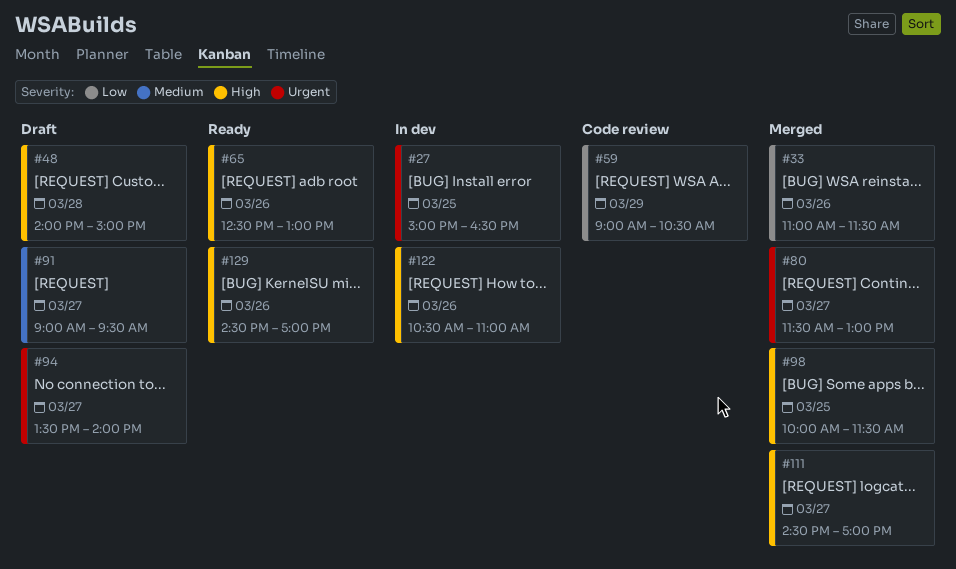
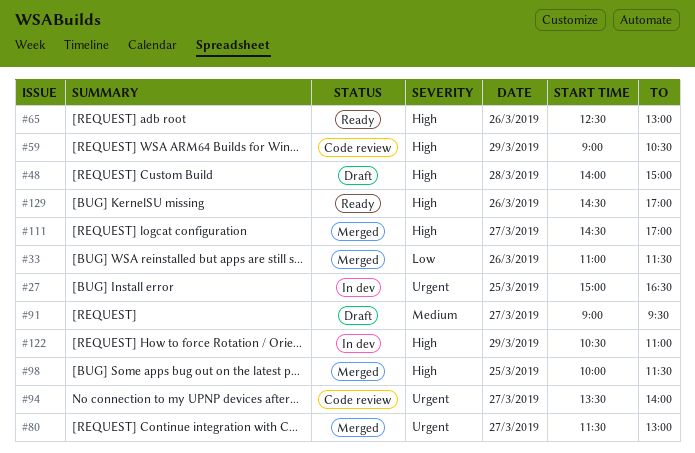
#59, priority: Low -> High
#94, status: Draft -> Code review
#122, day: Mar 26 -> Mar 29

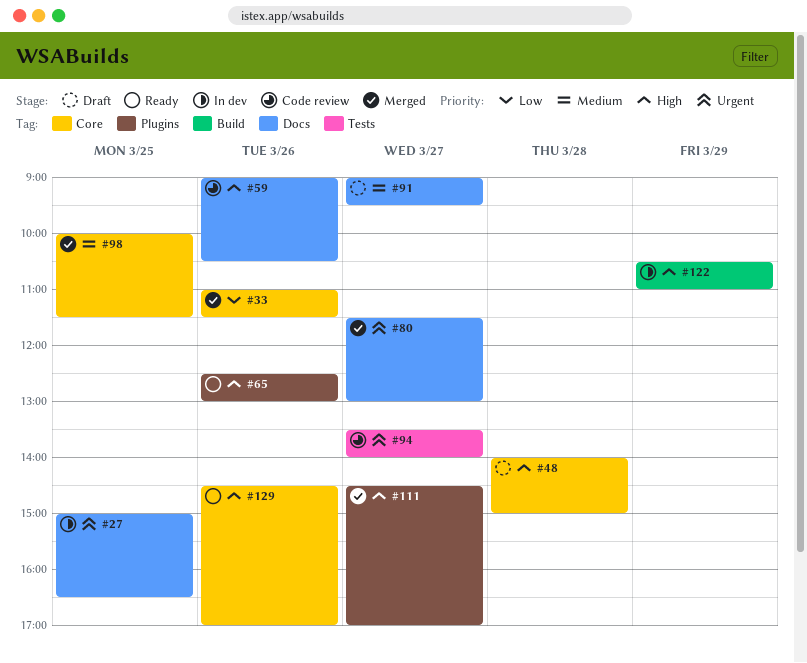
#59, day: Mar 29 -> Mar 26
#98, priority: High -> Medium

